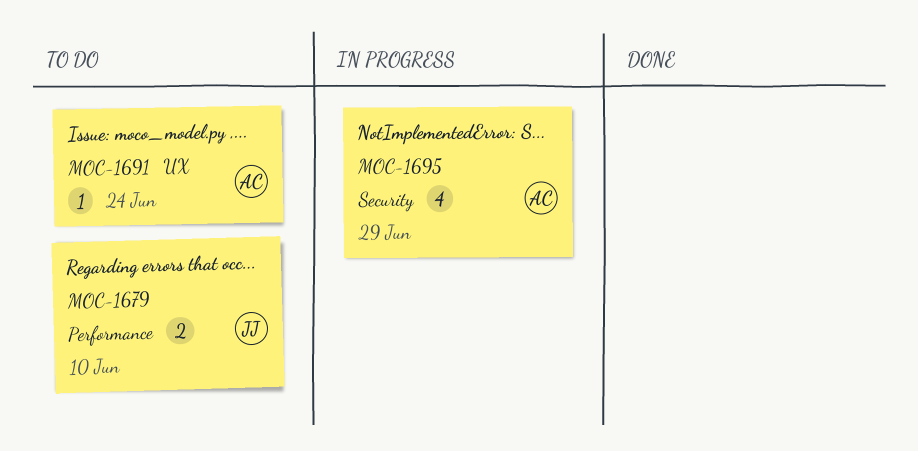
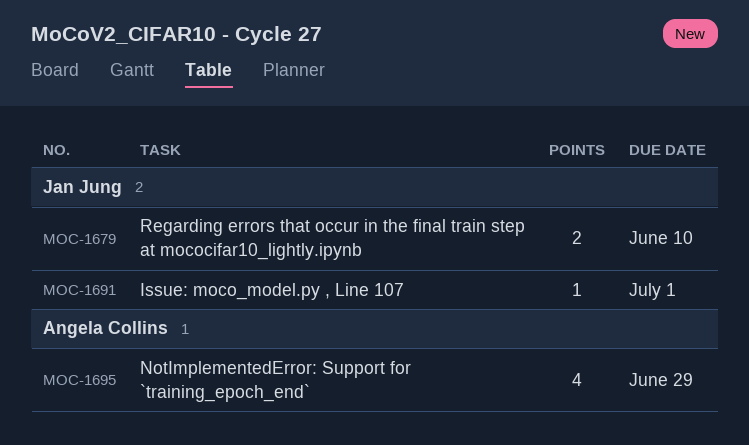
MOC-1691, owner: Angela Collins -> Jan Jung
MOC-1691, due: Jun 24 -> Jul 1

